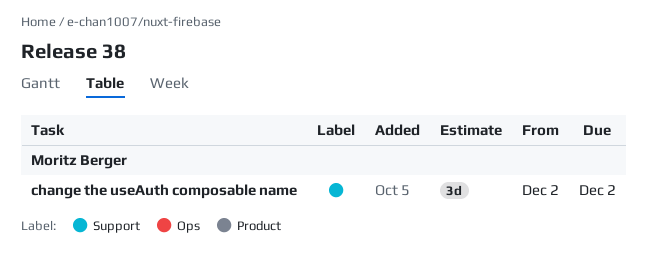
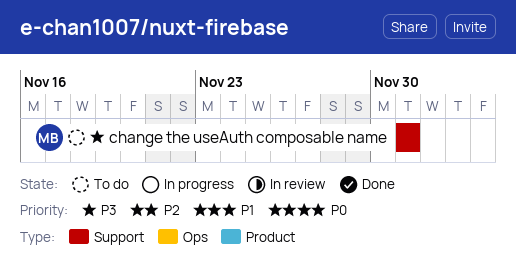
change the useAuth composable name, start: Dec 2 -> Dec 1
change the useAuth composable name, due: Dec 2 -> Dec 1

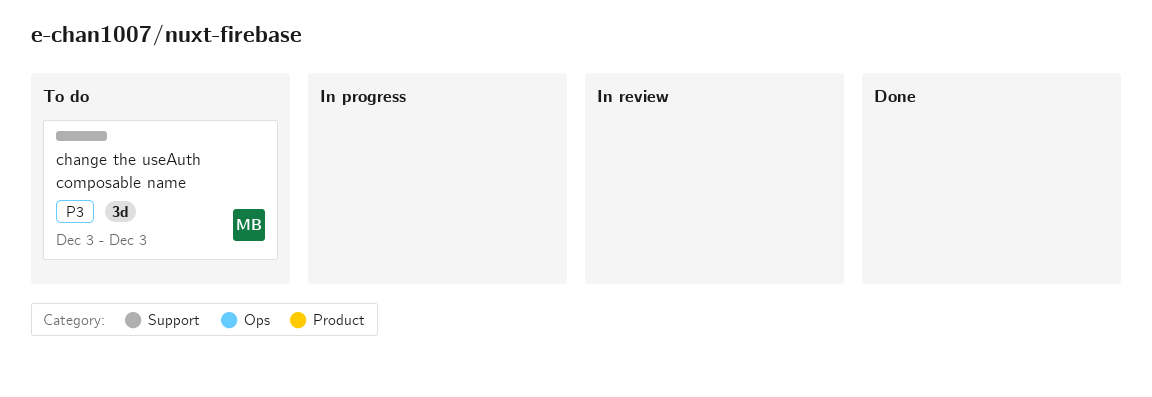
change the useAuth composable name, start: Dec 1 -> Dec 3
change the useAuth composable name, due: Dec 1 -> Dec 3

